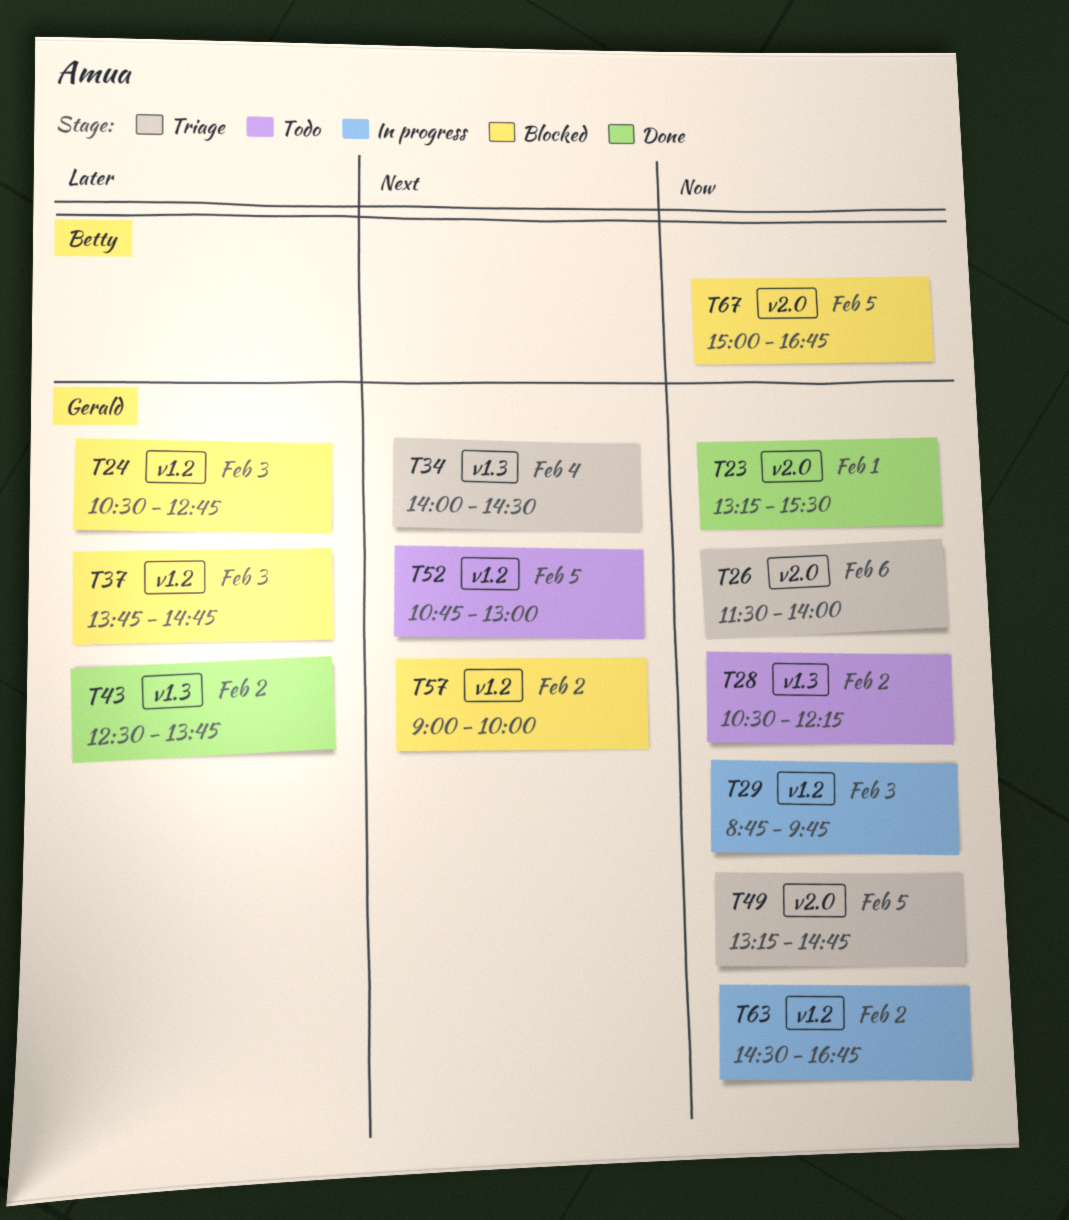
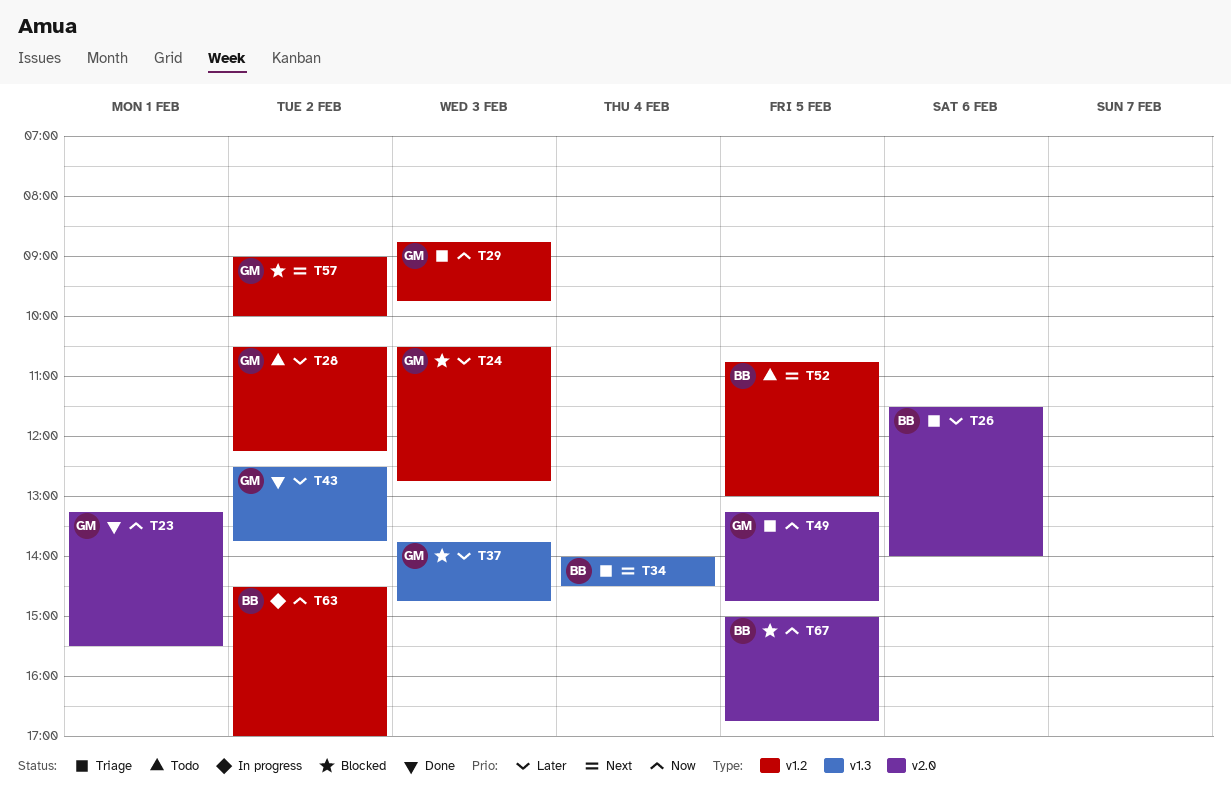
T26, owner: Gerald -> Betty
T26, priority: Now -> Later
T28, priority: Now -> Later
T28, label: v1.3 -> v1.2
T29, status: In progress -> Triage
T34, owner: Gerald -> Betty
T37, label: v1.2 -> v1.3
T52, owner: Gerald -> Betty
T63, owner: Gerald -> Betty
T63, ends: 16:45 -> 17:00

